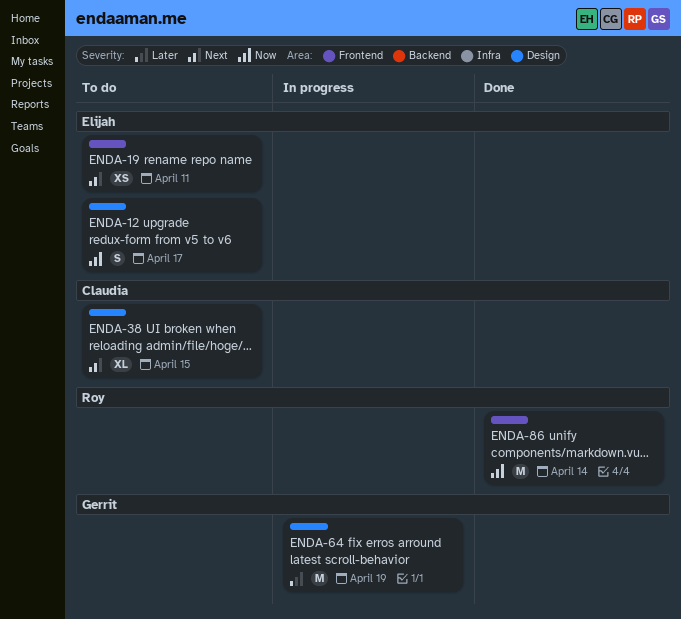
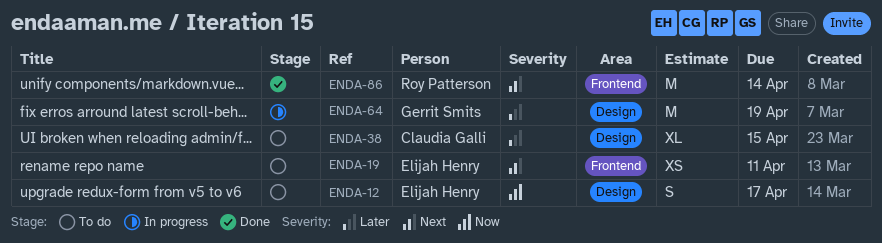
ENDA-38, priority: Next -> Later
ENDA-86, priority: Now -> Next

